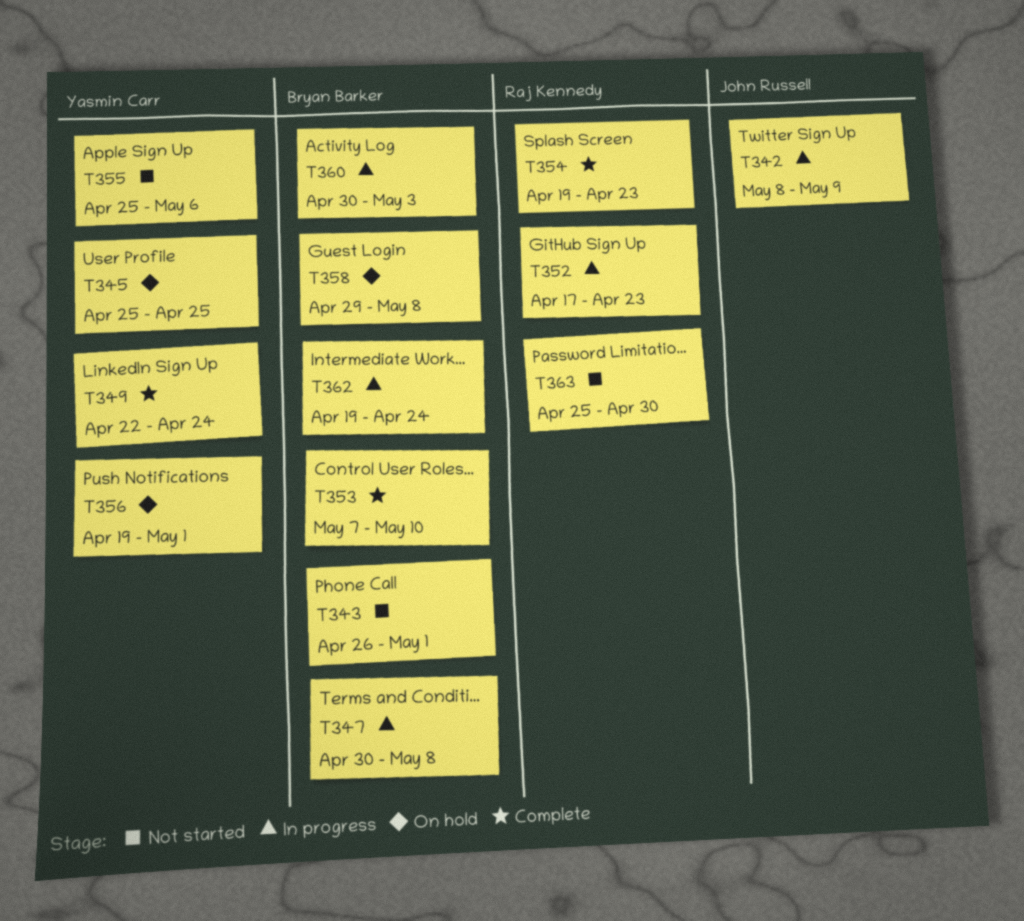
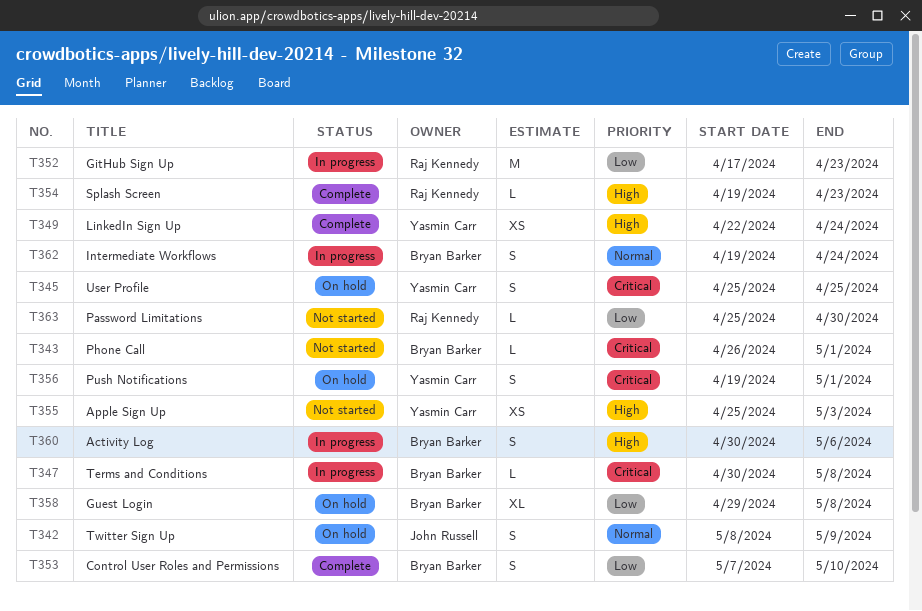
T342, status: In progress -> On hold
T355, due: May 6 -> May 3
T360, due: May 3 -> May 6

